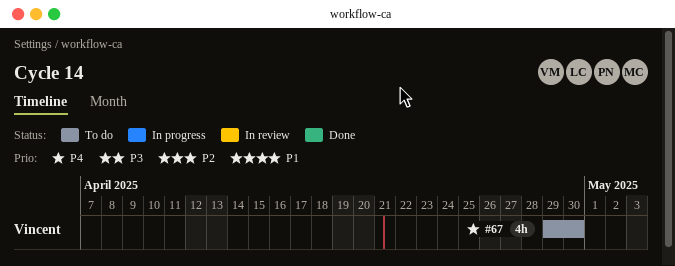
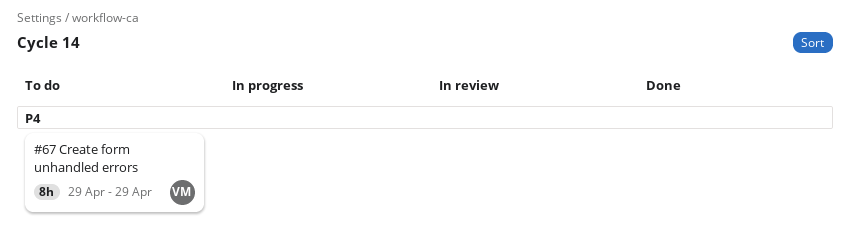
#67, estimate: 4h -> 8h
#67, due: Apr 30 -> Apr 29

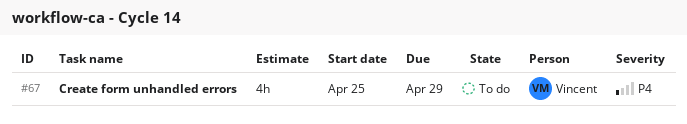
#67, estimate: 8h -> 4h
#67, start: Apr 29 -> Apr 25

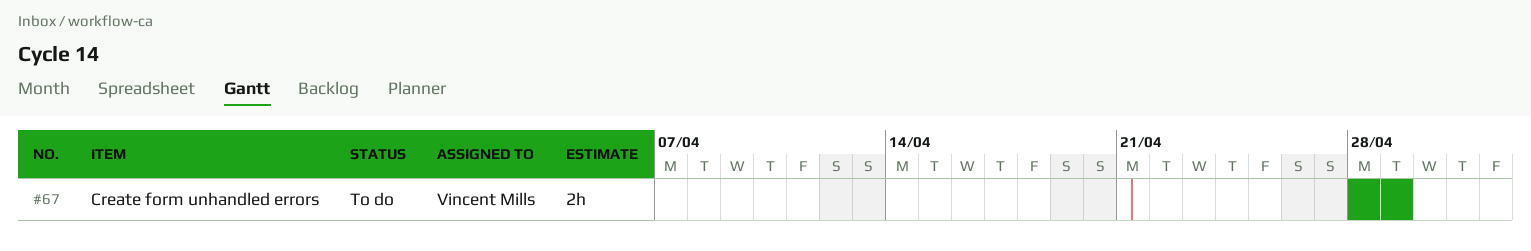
#67, estimate: 4h -> 2h
#67, start: Apr 25 -> Apr 28

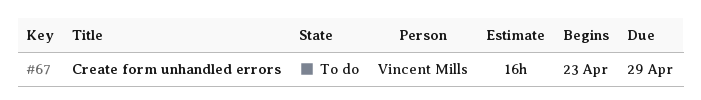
#67, estimate: 2h -> 16h
#67, start: Apr 28 -> Apr 23

